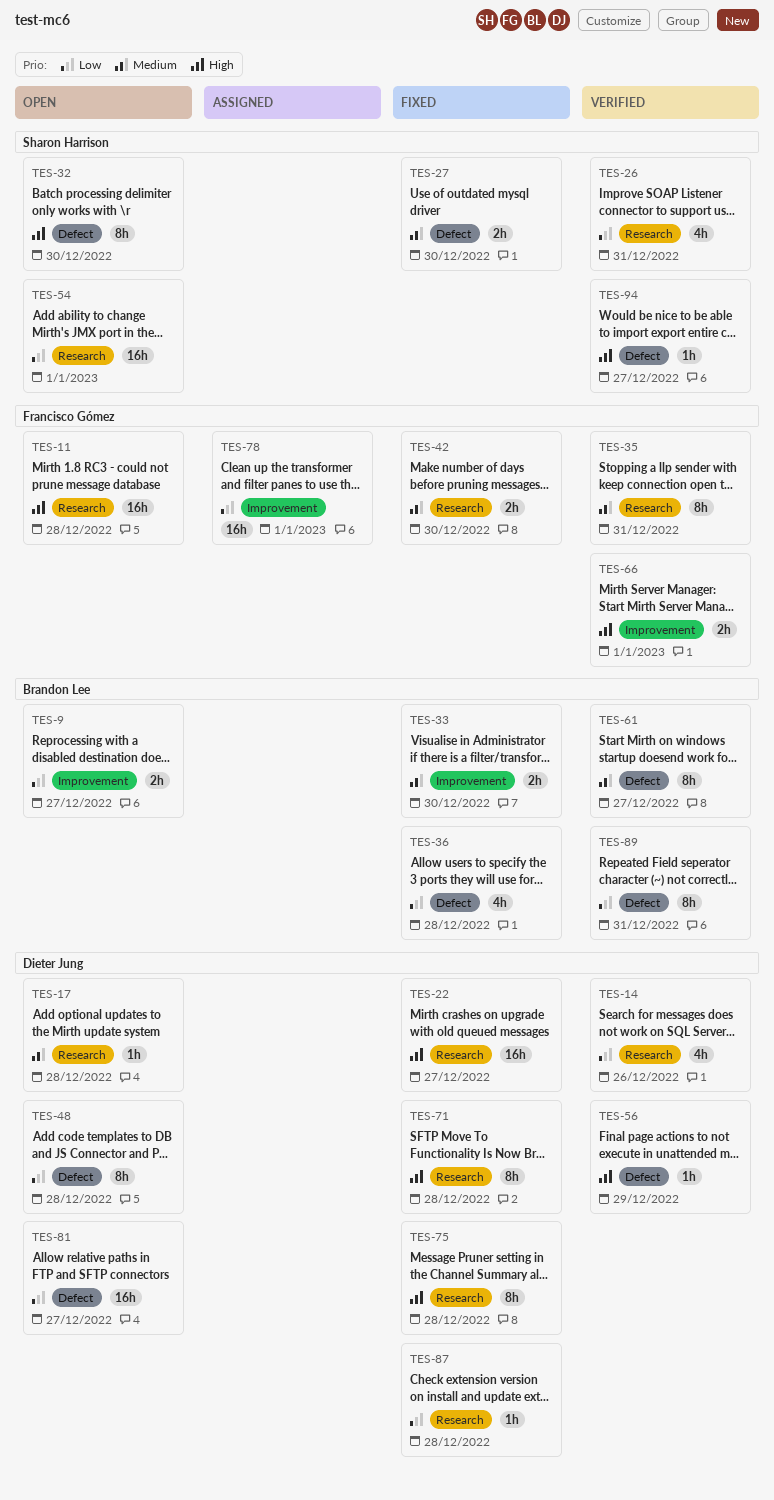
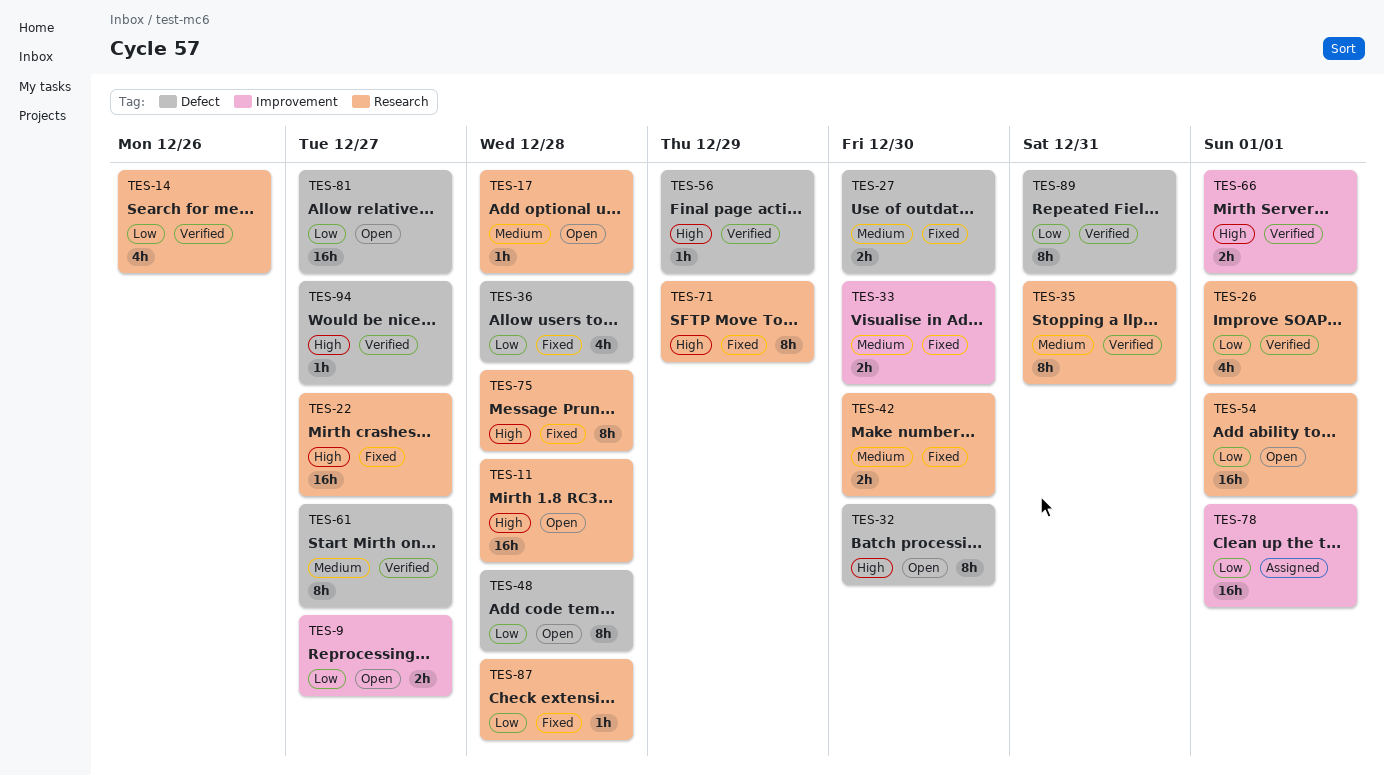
TES-26, due: Dec 31 -> Jan 1
TES-71, due: Dec 28 -> Dec 29

